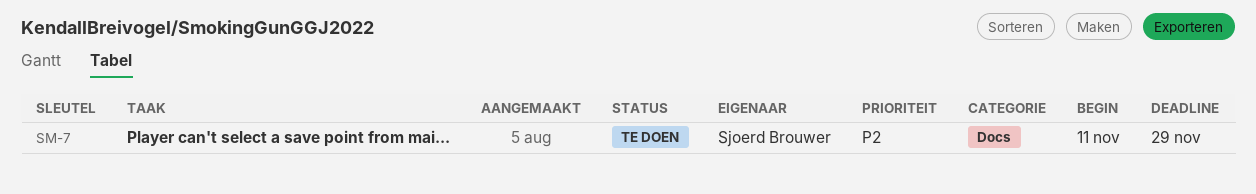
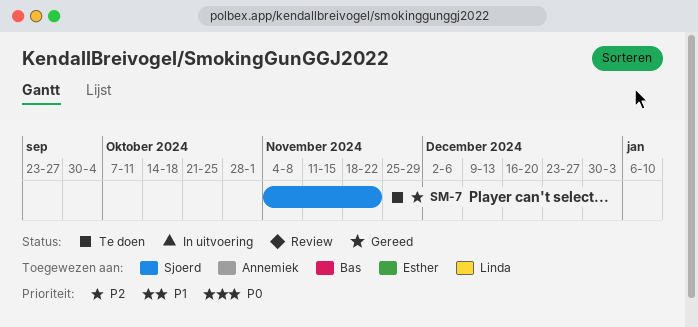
SM-7, start: Nov 11 -> Nov 4
SM-7, due: Nov 29 -> Nov 22

